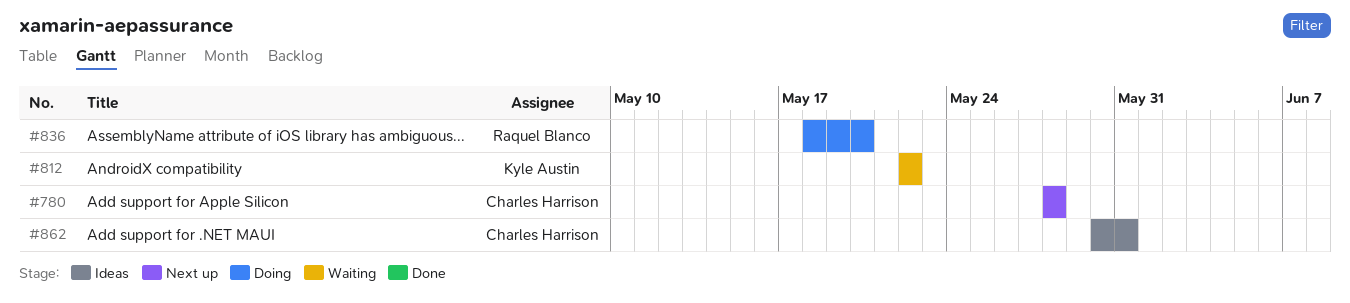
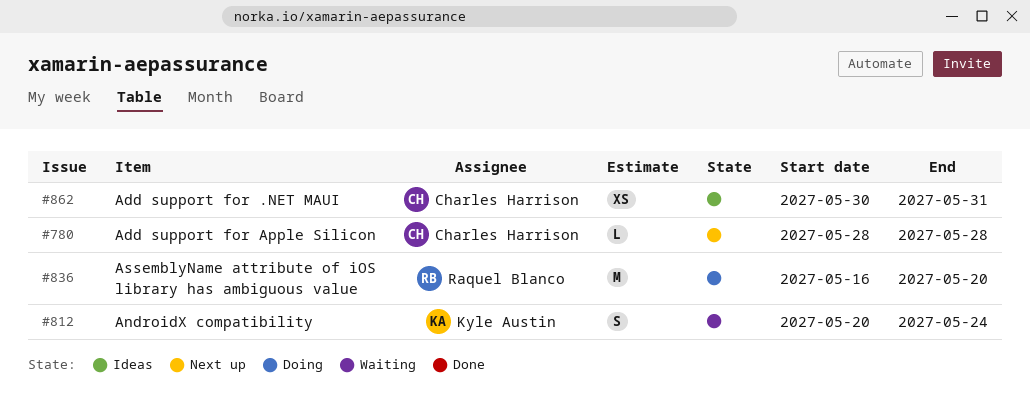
#812, start: May 22 -> May 20
#812, due: May 22 -> May 24
#836, start: May 18 -> May 16

